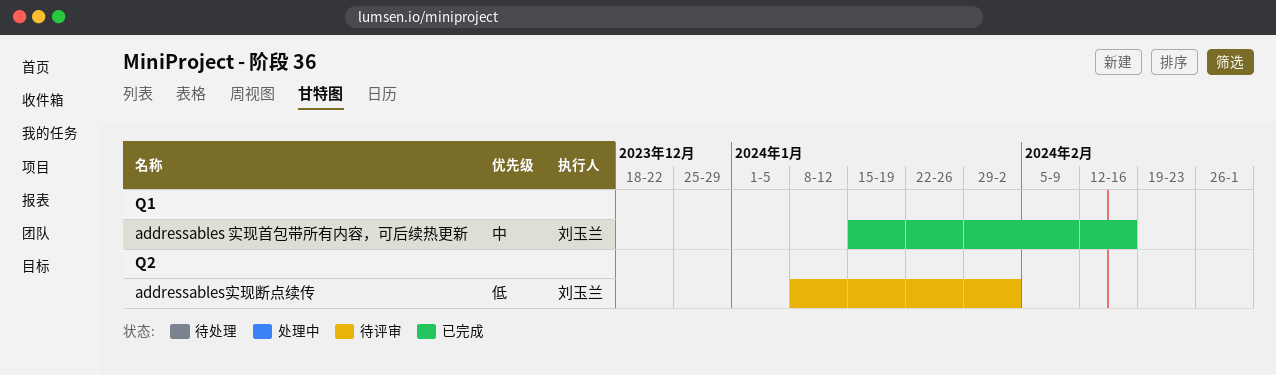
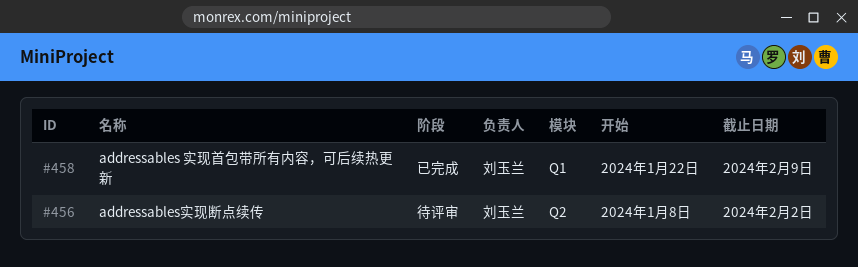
addressables 实现首包带所有内容，可后续热更新, start: Jan 15 -> Jan 22
addressables 实现首包带所有内容，可后续热更新, due: Feb 16 -> Feb 9

